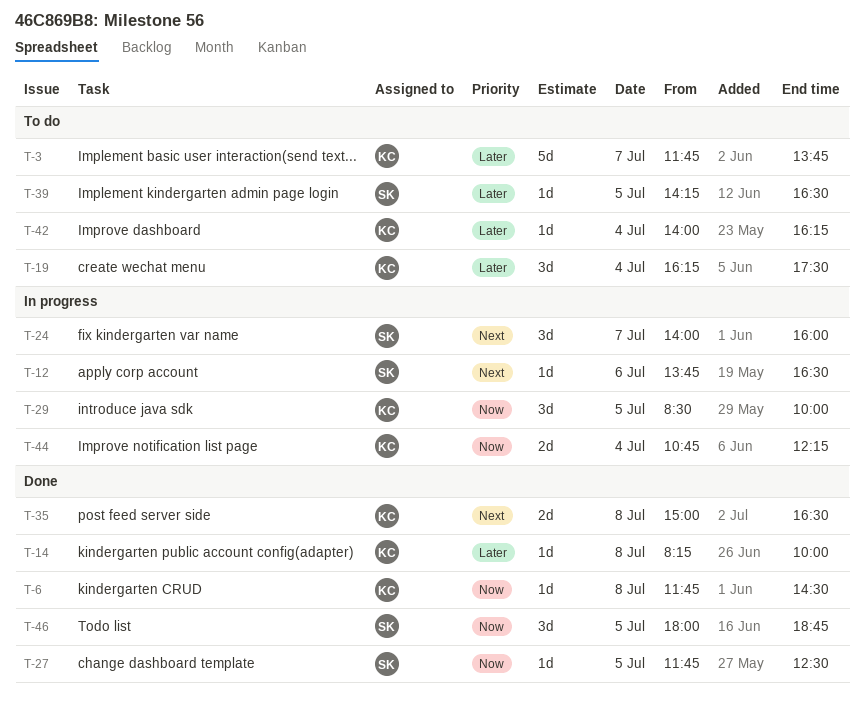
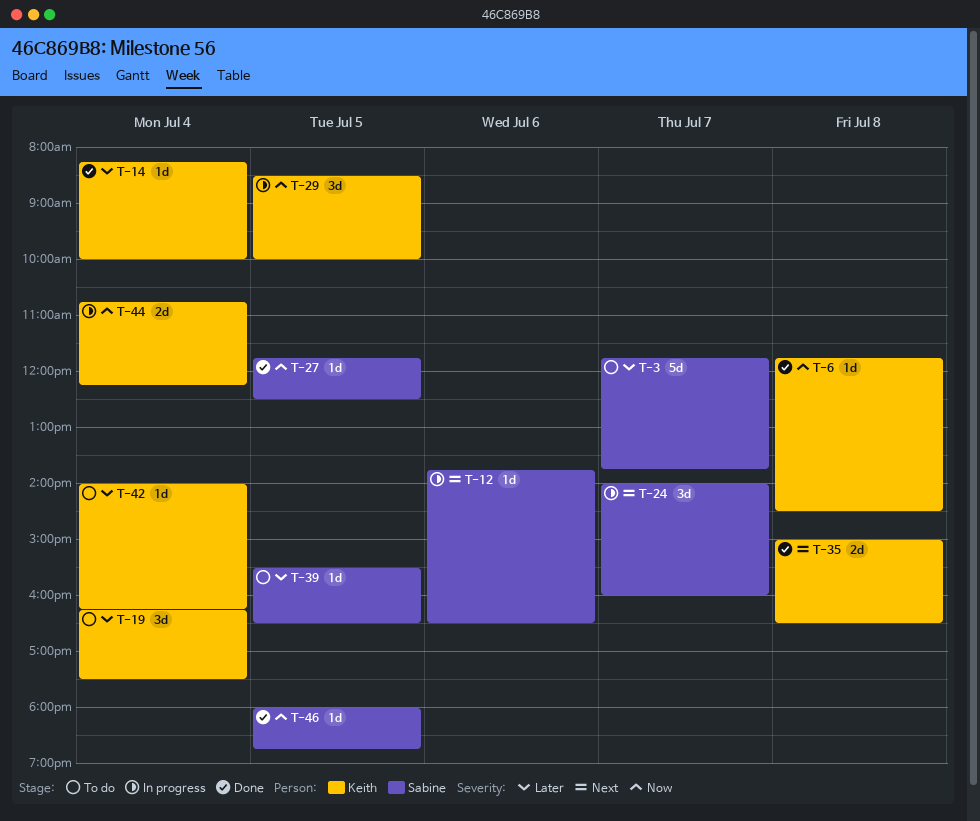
T-3, owner: Keith -> Sabine
T-14, day: Jul 8 -> Jul 4
T-39, begins: 14:15 -> 15:30
T-46, estimate: 3d -> 1d

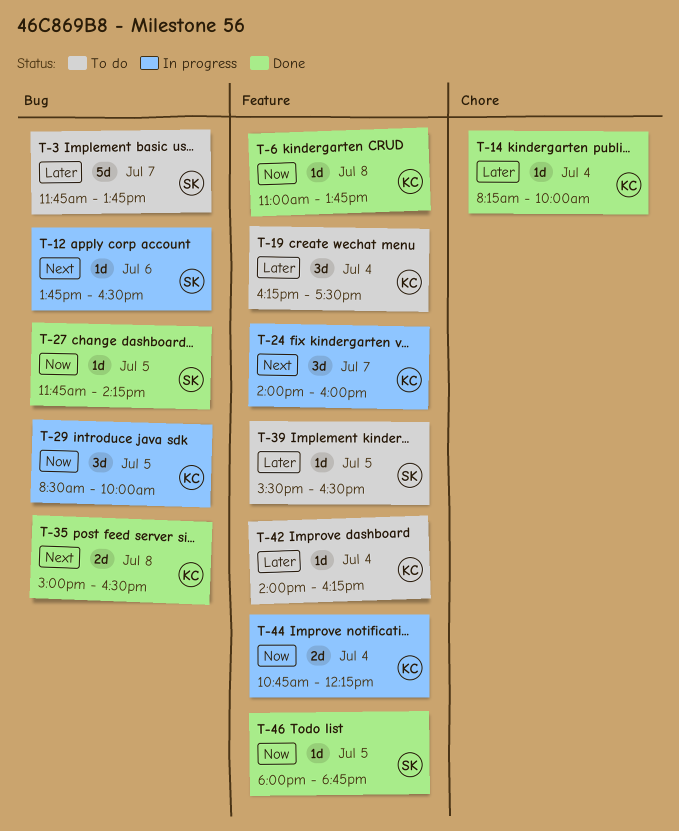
T-6, begins: 11:45 -> 11:00
T-6, ends: 14:30 -> 13:45
T-24, owner: Sabine -> Keith
T-27, ends: 12:30 -> 14:15

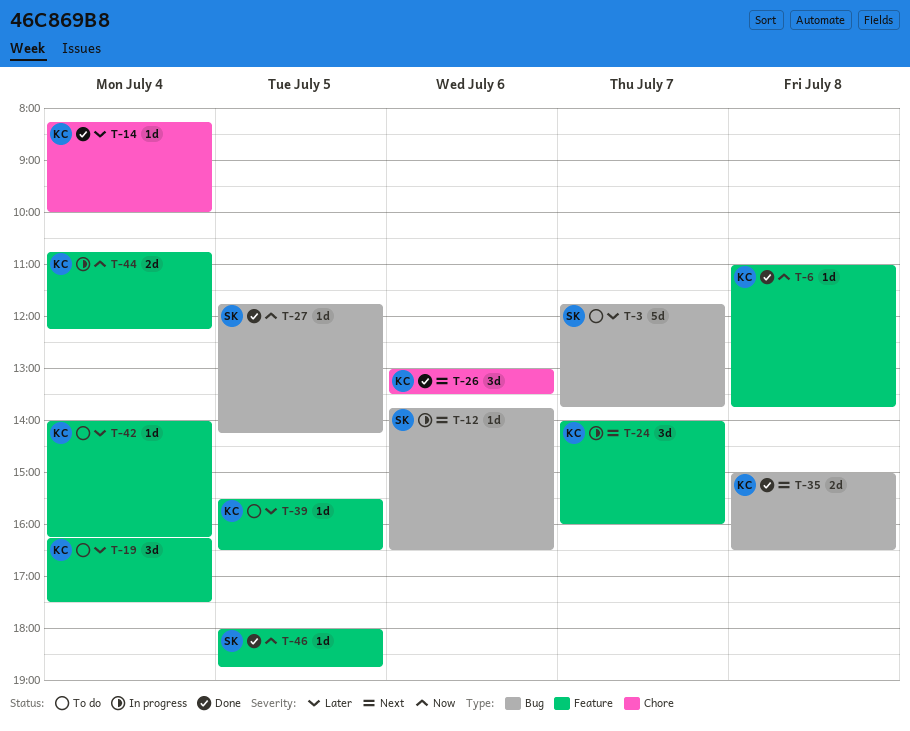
T-26: none -> present
T-29: present -> none
T-39, owner: SK -> KC

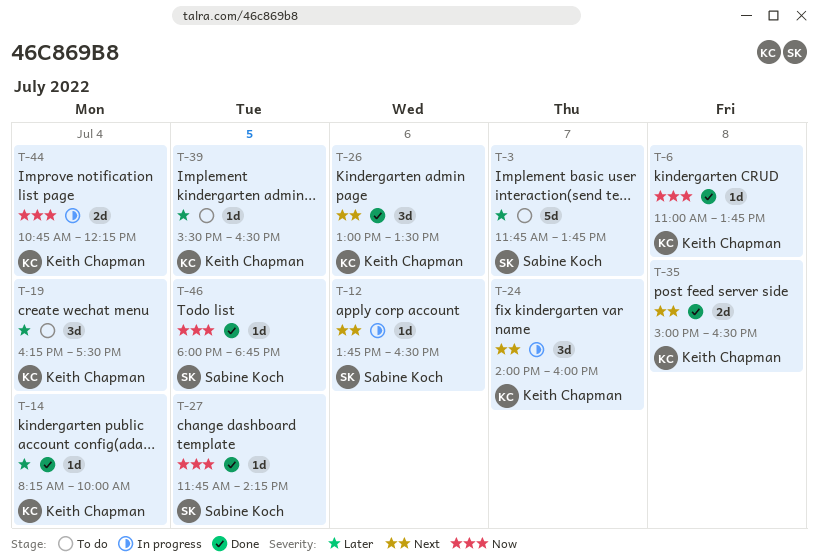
T-42: present -> none

